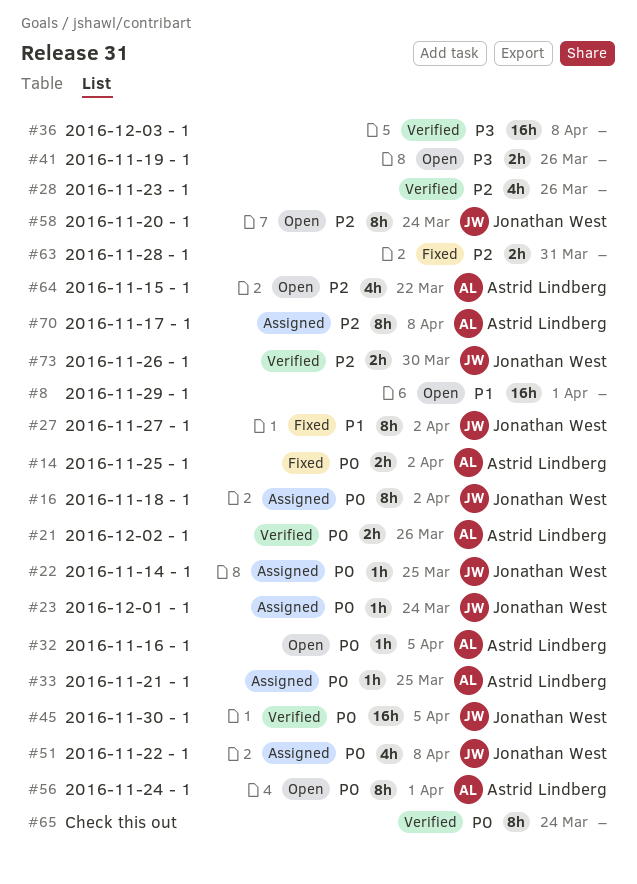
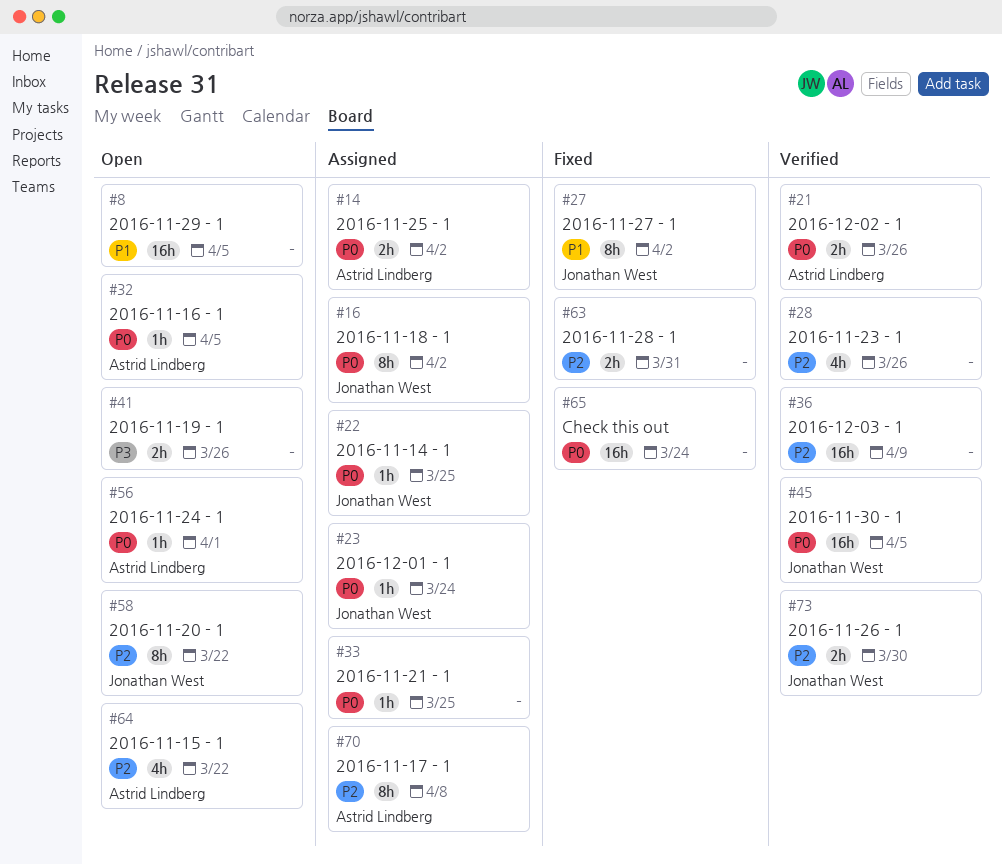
#8, due: Apr 1 -> Apr 5
#14, status: Fixed -> Assigned
#33, owner: Astrid Lindberg -> none
#36, priority: P3 -> P2
#36, due: Apr 8 -> Apr 9
#51: present -> none
#56, estimate: 8h -> 1h
#58, due: Mar 24 -> Mar 22
#65, status: Verified -> Fixed
#65, estimate: 8h -> 16h

